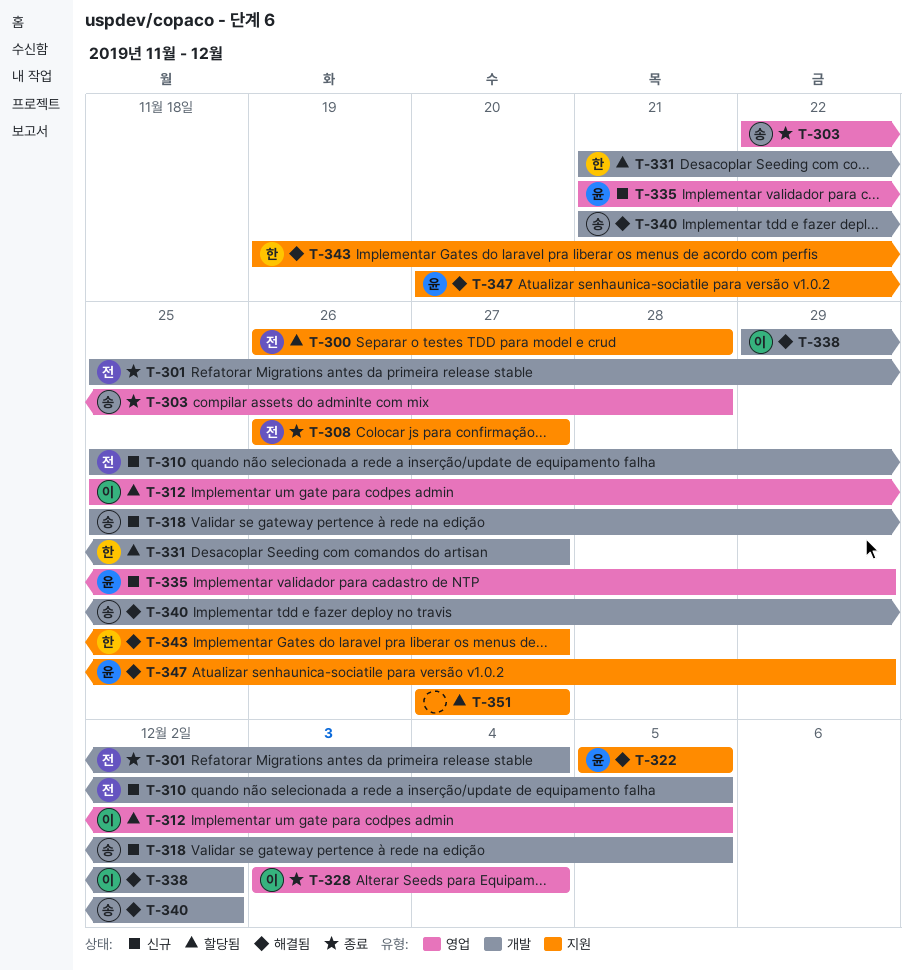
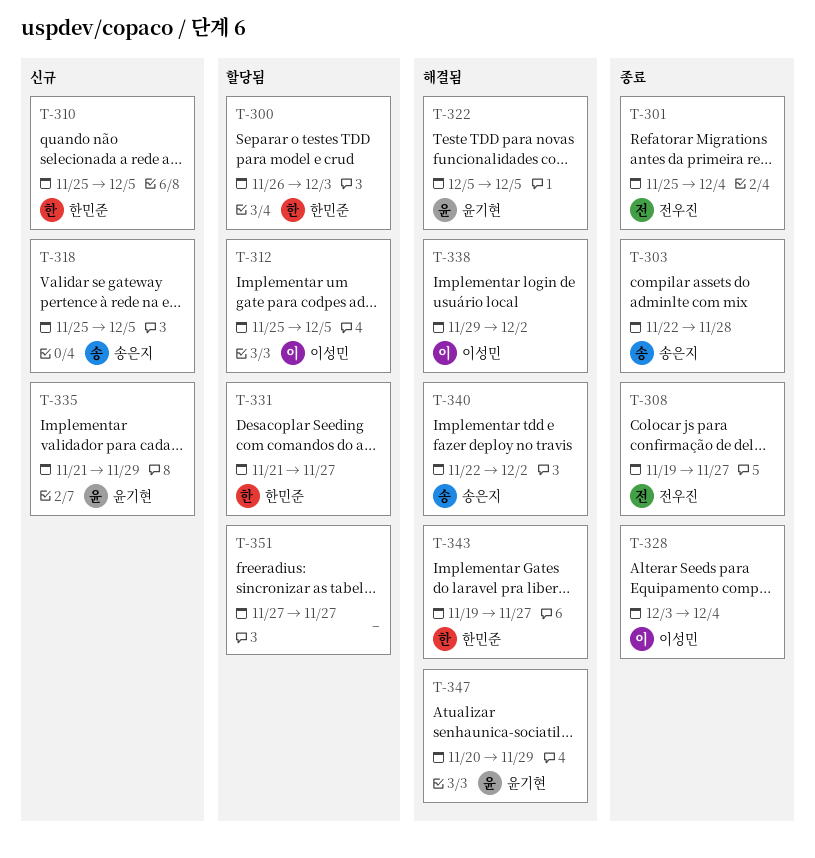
T-300, owner: 전우진 -> 한민준
T-300, due: Nov 28 -> Dec 3
T-308, start: Nov 26 -> Nov 19
T-310, owner: 전우진 -> 한민준
T-340, start: Nov 21 -> Nov 22

